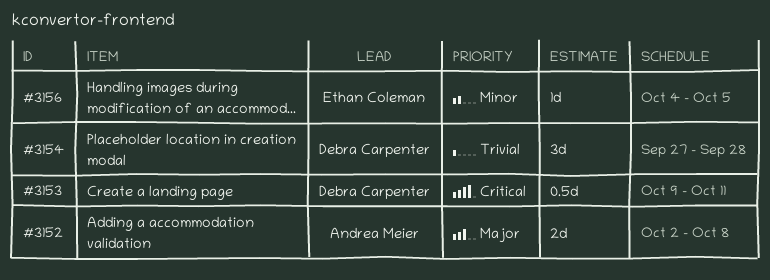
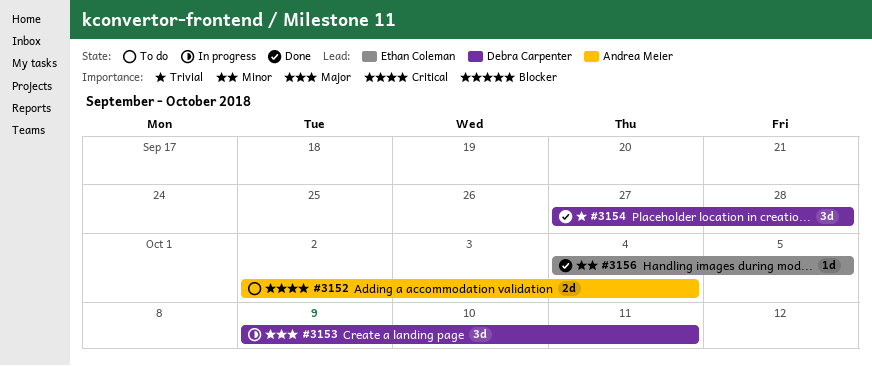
#3152, priority: Major -> Critical
#3152, due: Oct 8 -> Oct 4
#3153, priority: Critical -> Major
#3153, estimate: 0.5d -> 3d

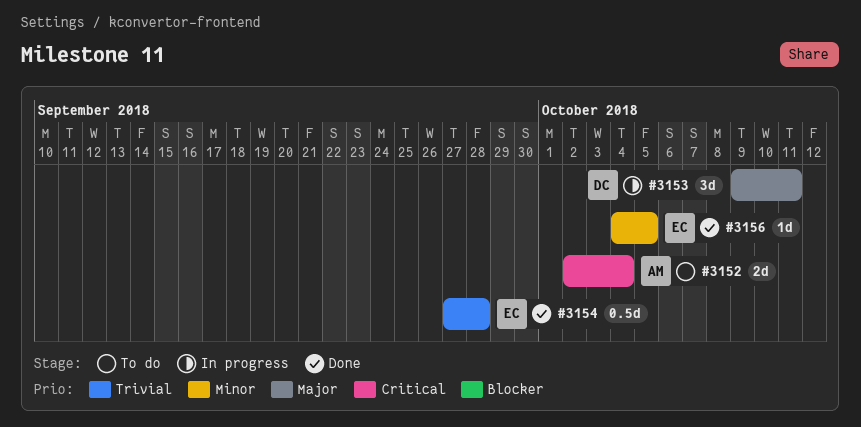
#3154, owner: Debra Carpenter -> Ethan Coleman
#3154, estimate: 3d -> 0.5d

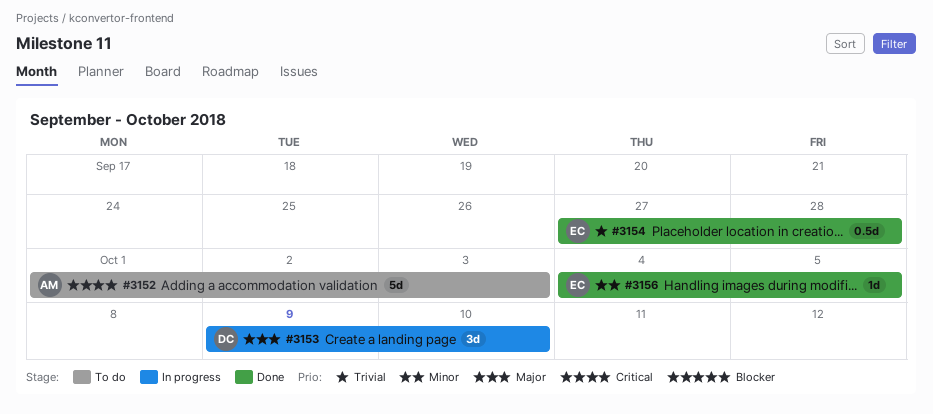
#3152, estimate: 2d -> 5d
#3152, start: Oct 2 -> Oct 1
#3152, due: Oct 4 -> Oct 3
#3153, due: Oct 11 -> Oct 10

